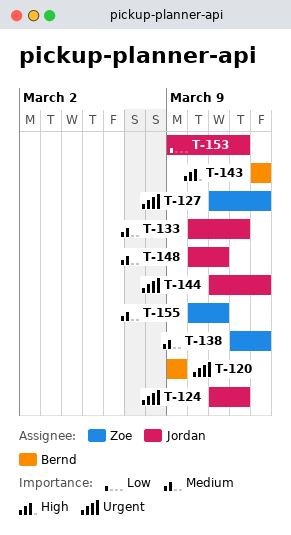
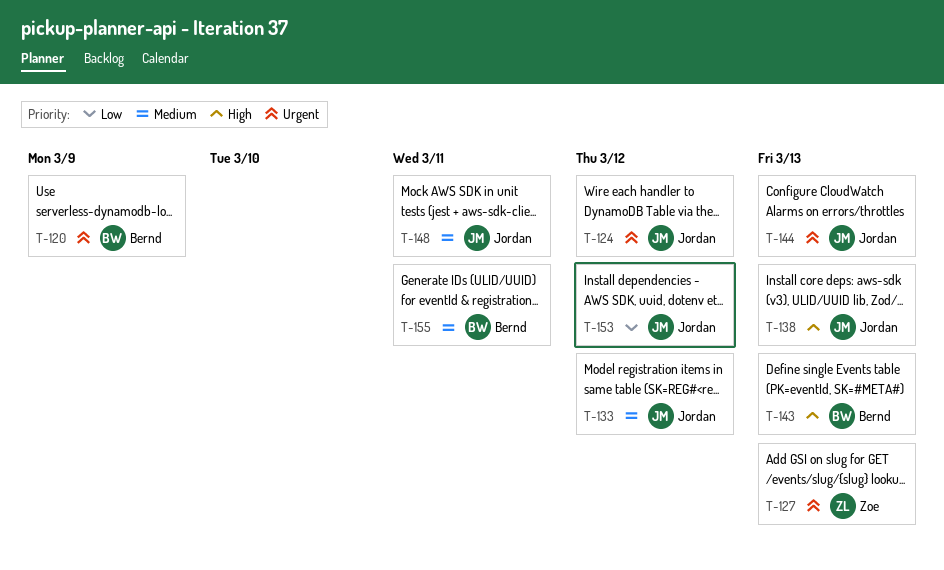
T-138, owner: Zoe -> Jordan
T-138, priority: Medium -> High
T-155, owner: Zoe -> Bernd

